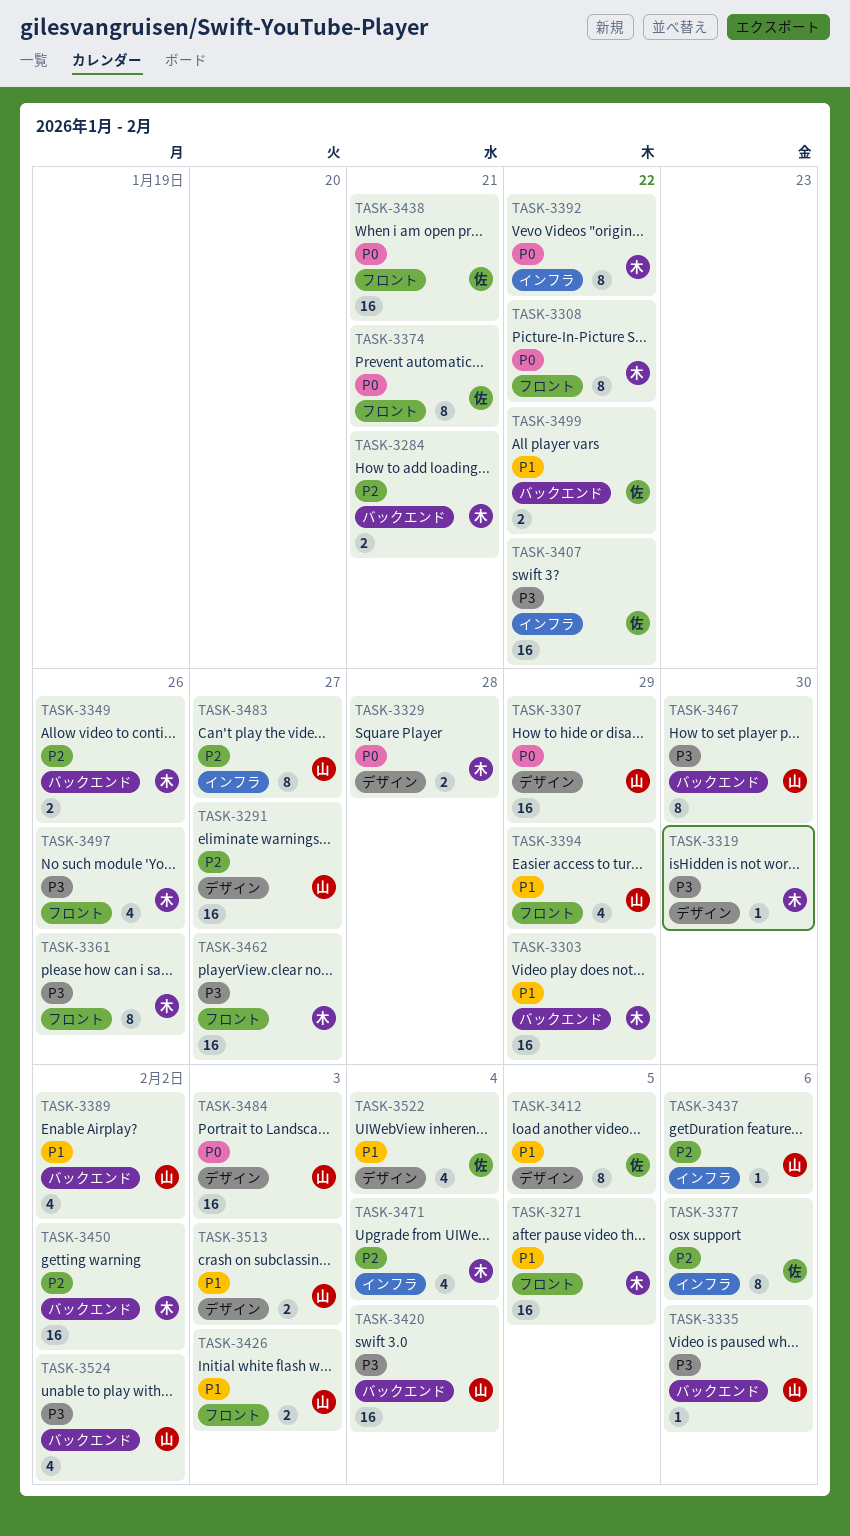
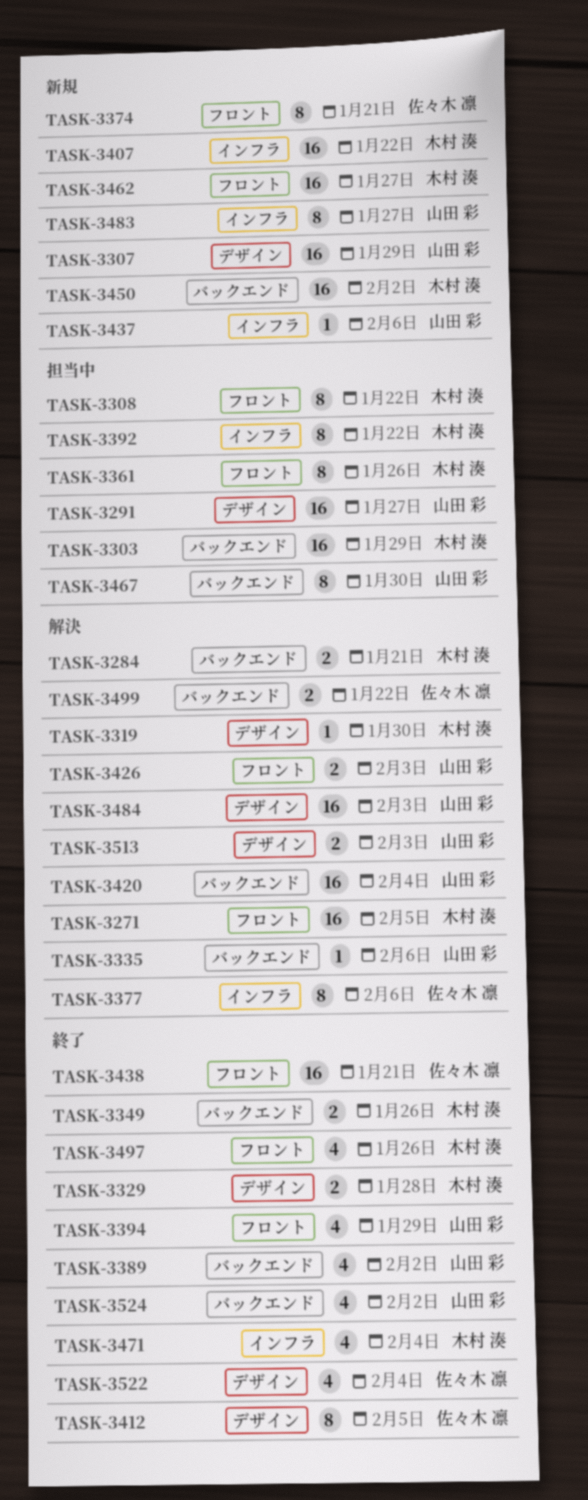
TASK-3407, owner: 佐々木 凛 -> 木村 湊

